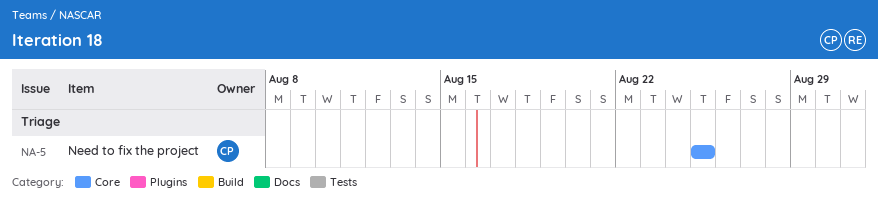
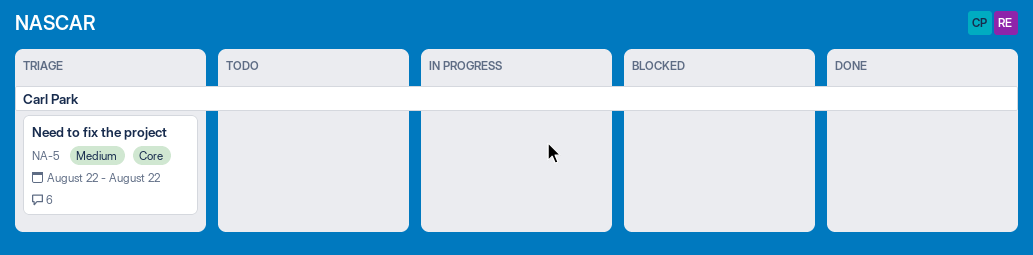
NA-5, start: Aug 25 -> Aug 22
NA-5, due: Aug 25 -> Aug 22

